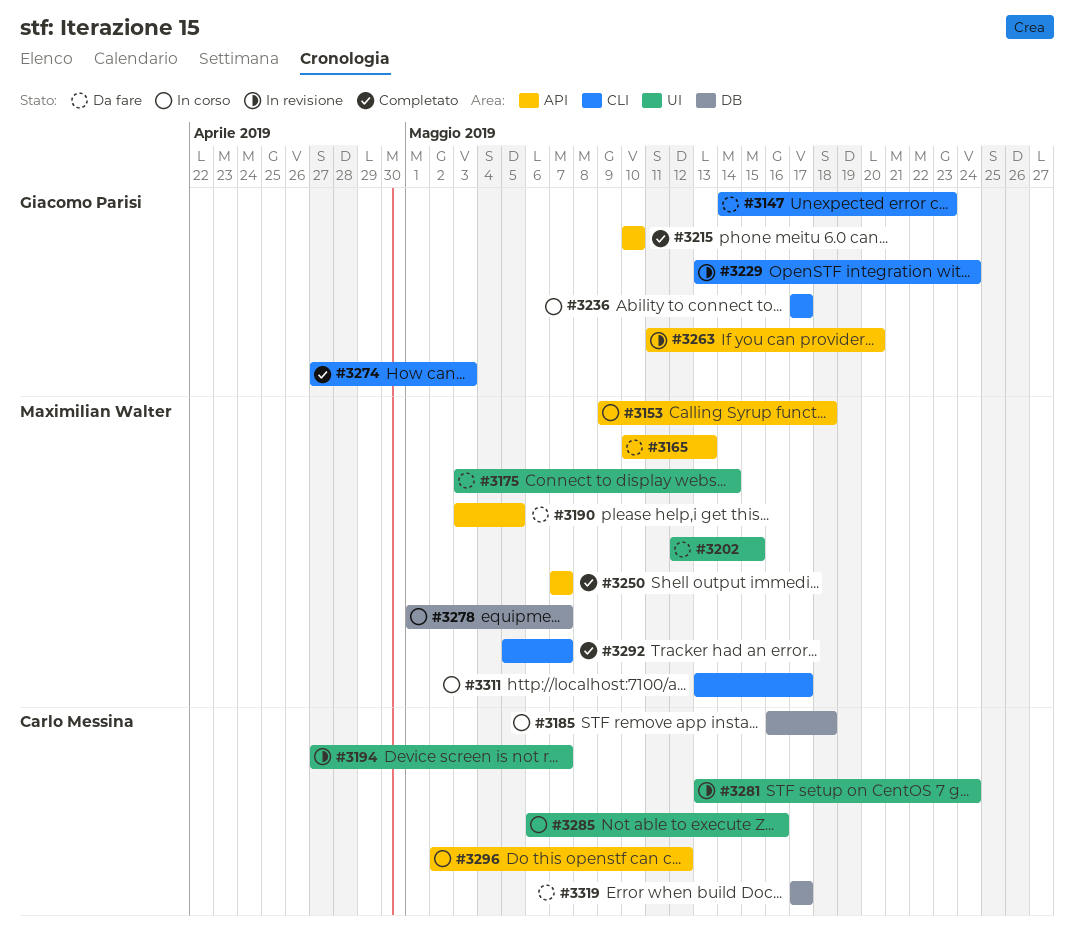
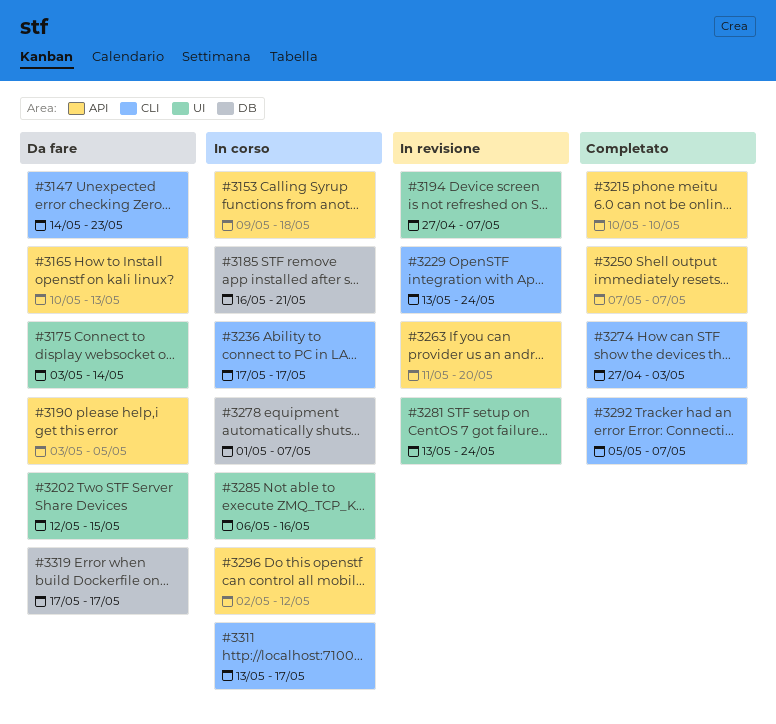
#3185, due: May 18 -> May 21

